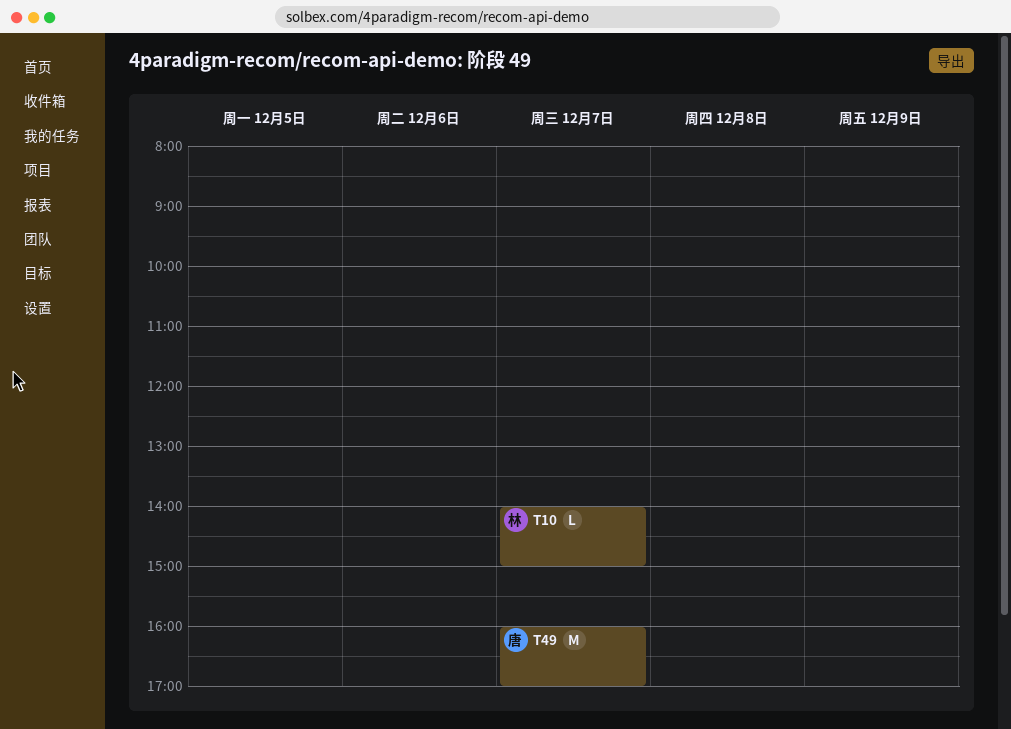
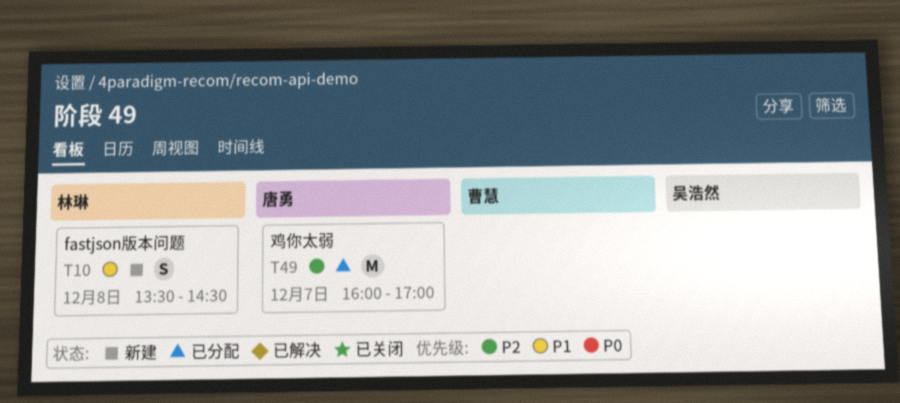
T10, estimate: L -> S
T10, day: Dec 7 -> Dec 8
T10, begins: 14:00 -> 13:30
T10, ends: 15:00 -> 14:30

